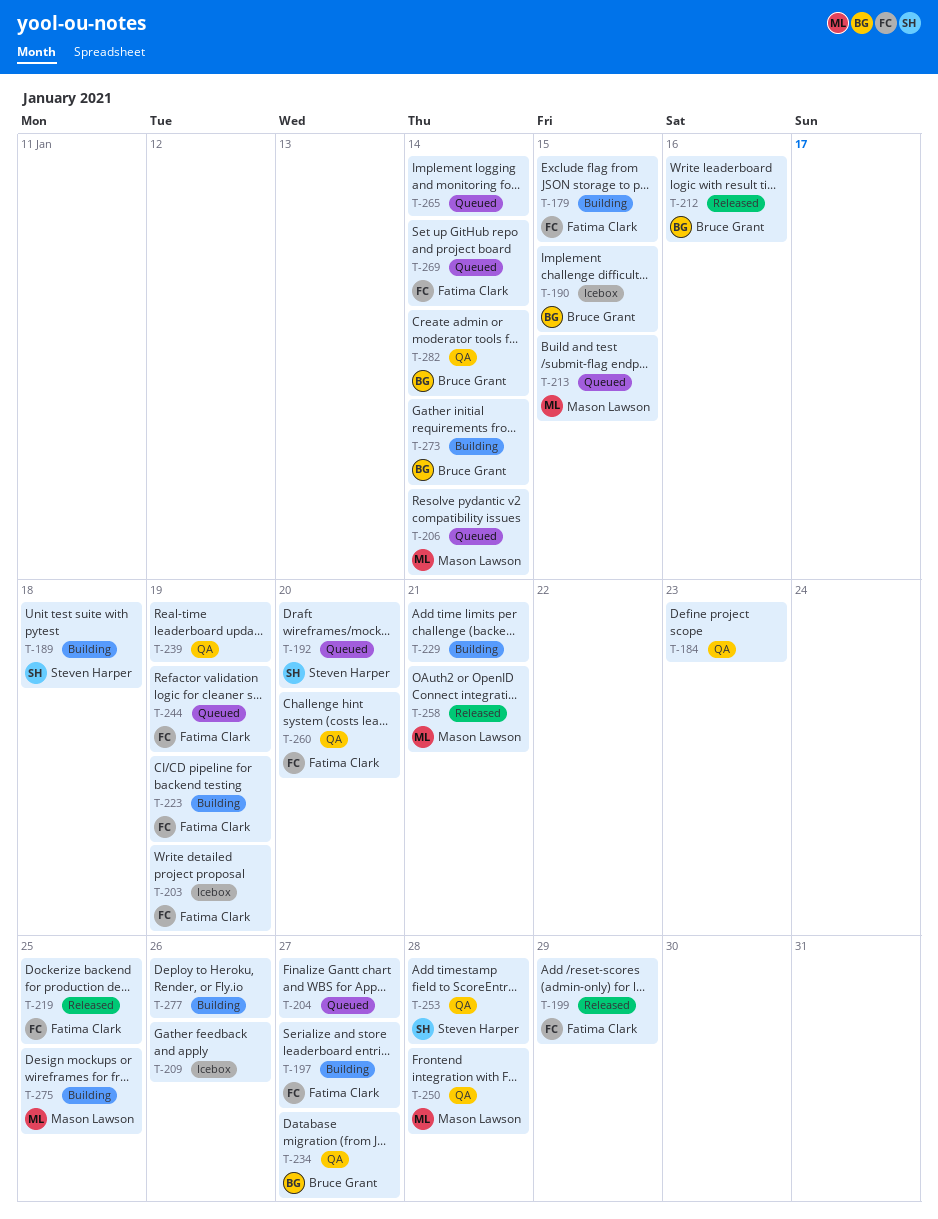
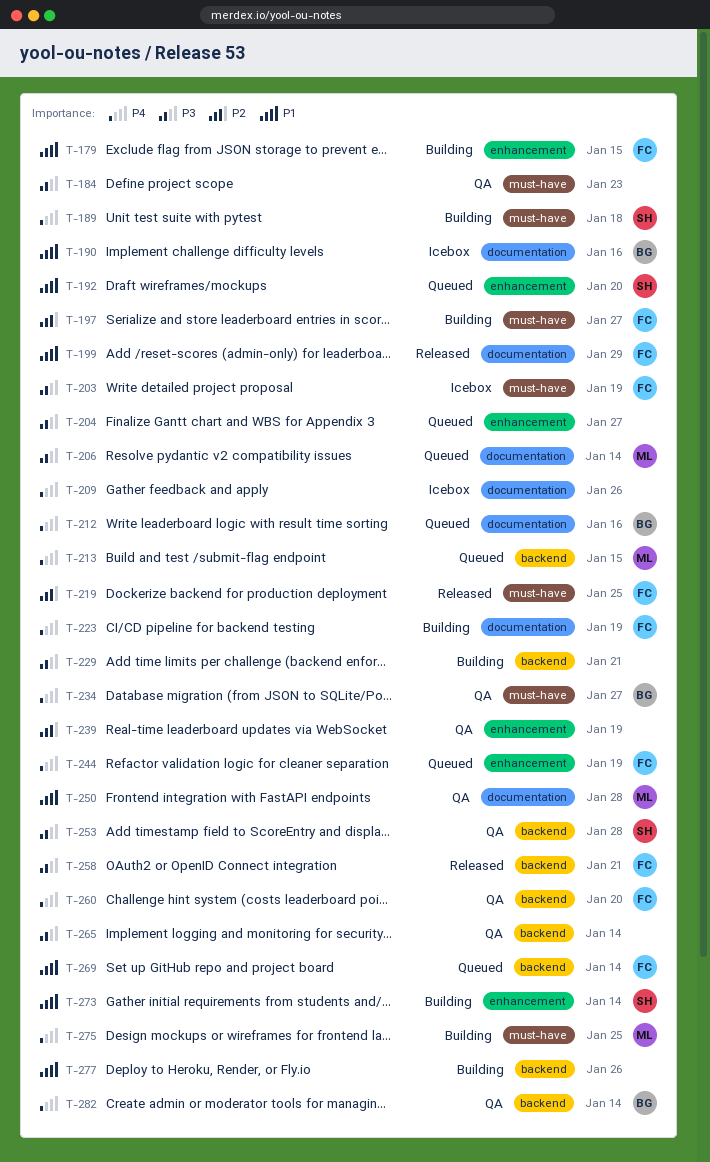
T-190, due: Jan 15 -> Jan 16
T-212, status: Released -> Queued
T-258, owner: Mason Lawson -> Fatima Clark
T-265, status: Queued -> QA
T-273, owner: Bruce Grant -> Steven Harper

